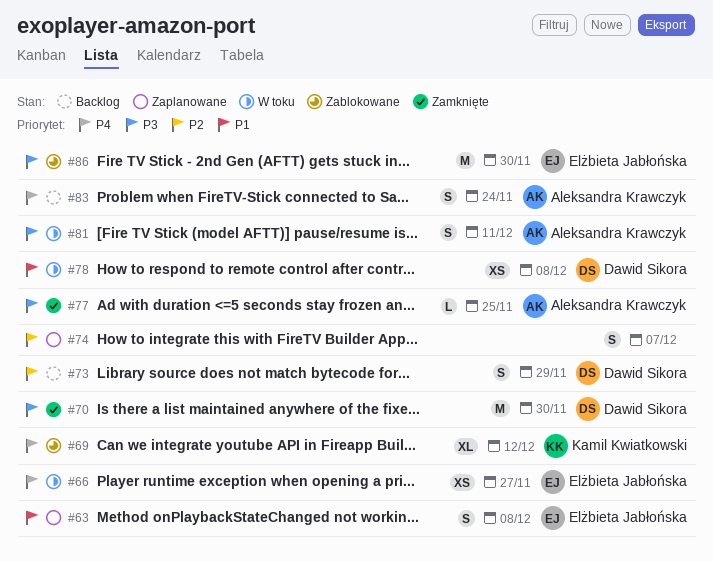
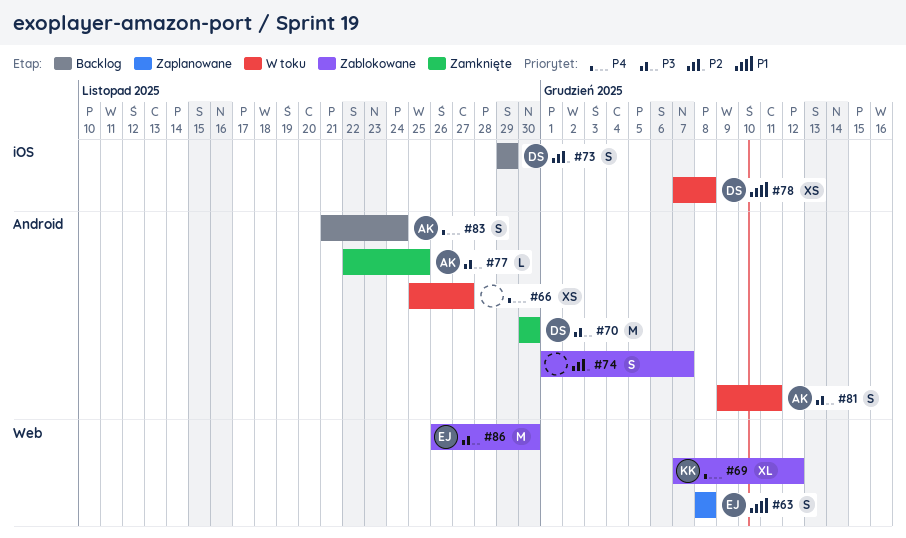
#66, owner: Elżbieta Jabłońska -> none
#74, status: Zaplanowane -> Zablokowane

